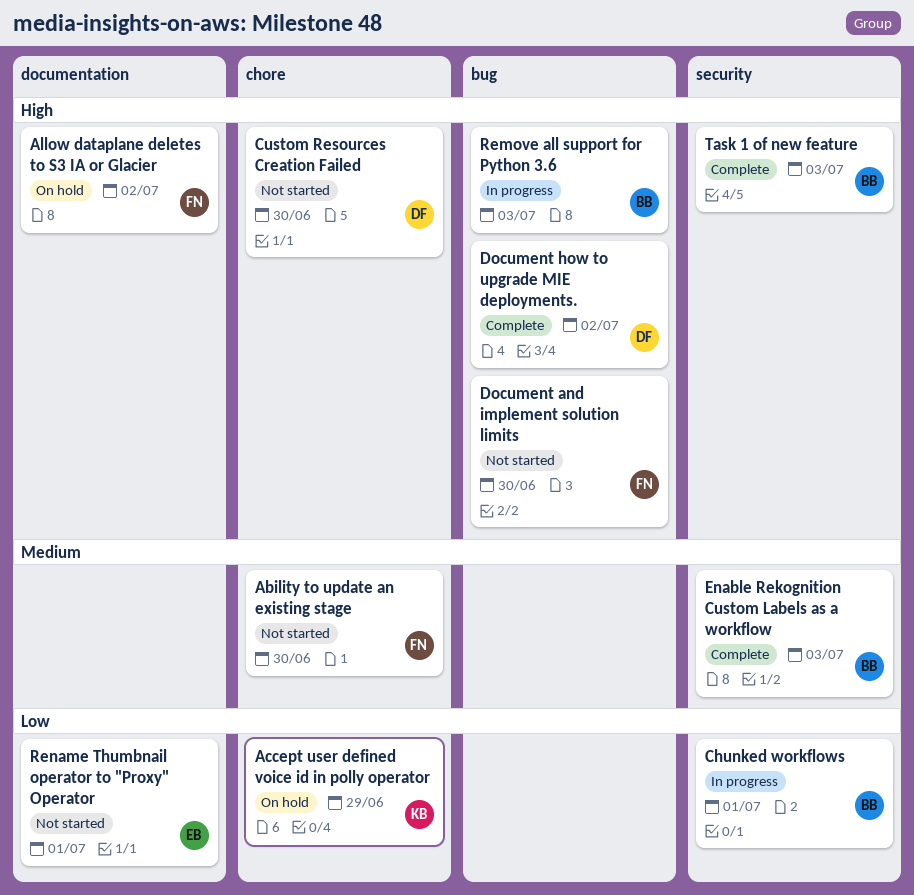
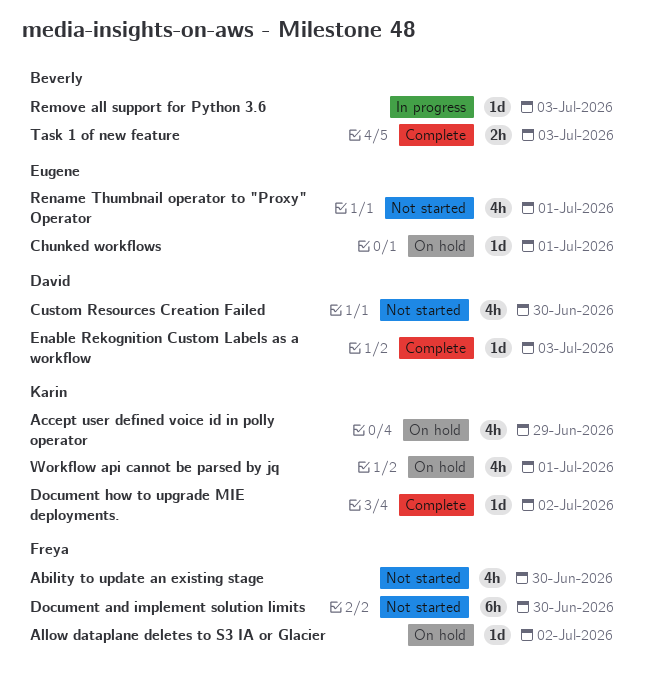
Chunked workflows, status: In progress -> On hold
Chunked workflows, owner: Beverly -> Eugene
Document how to upgrade MIE deployments., owner: David -> Karin
Enable Rekognition Custom Labels as a workflow, owner: Beverly -> David
Workflow api cannot be parsed by jq: none -> present

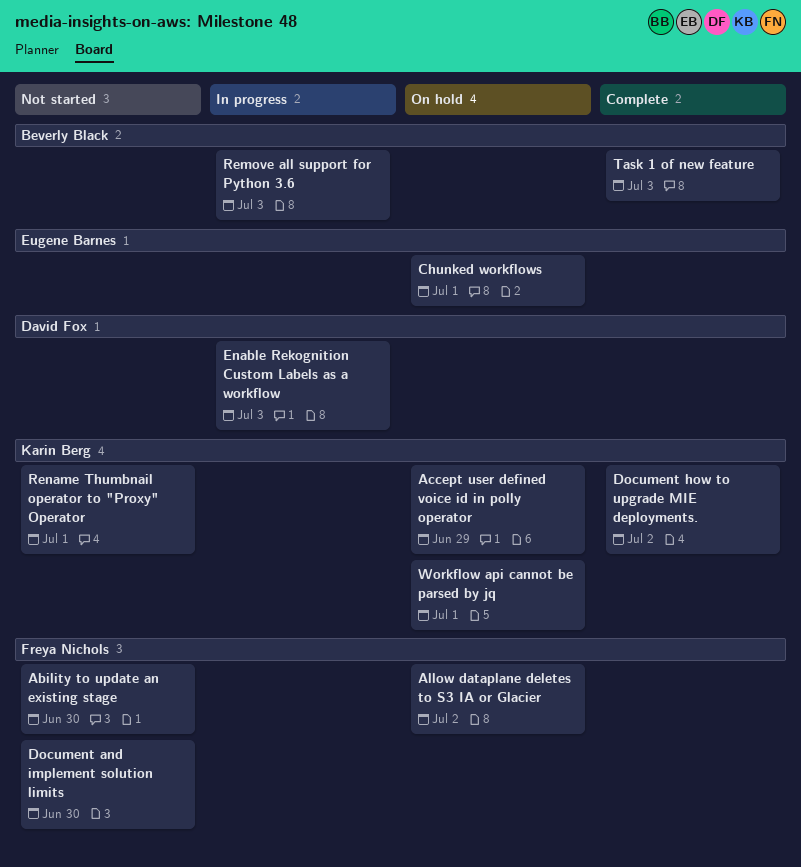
Custom Resources Creation Failed: present -> none
Enable Rekognition Custom Labels as a workflow, status: Complete -> In progress
Rename Thumbnail operator to "Proxy" Operator, owner: Eugene Barnes -> Karin Berg

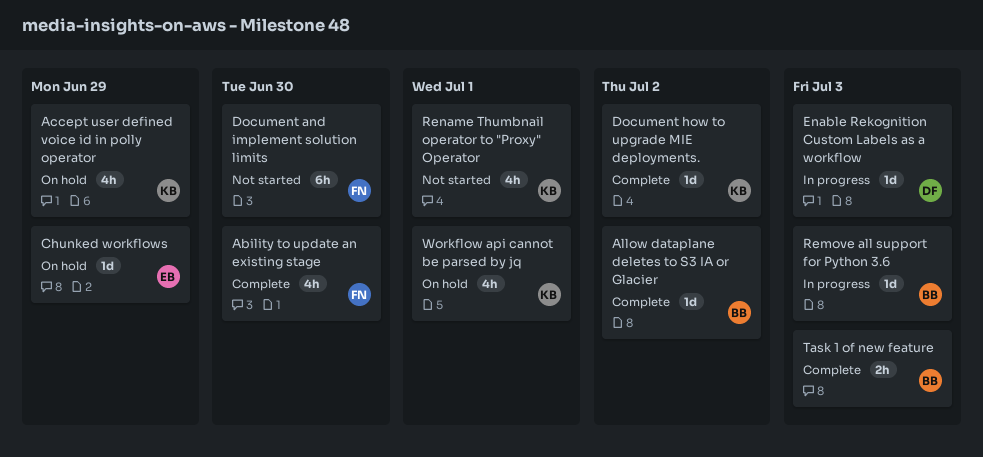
Ability to update an existing stage, status: Not started -> Complete
Allow dataplane deletes to S3 IA or Glacier, status: On hold -> Complete
Allow dataplane deletes to S3 IA or Glacier, owner: Freya Nichols -> Beverly Black
Chunked workflows, due: Jul 1 -> Jun 29

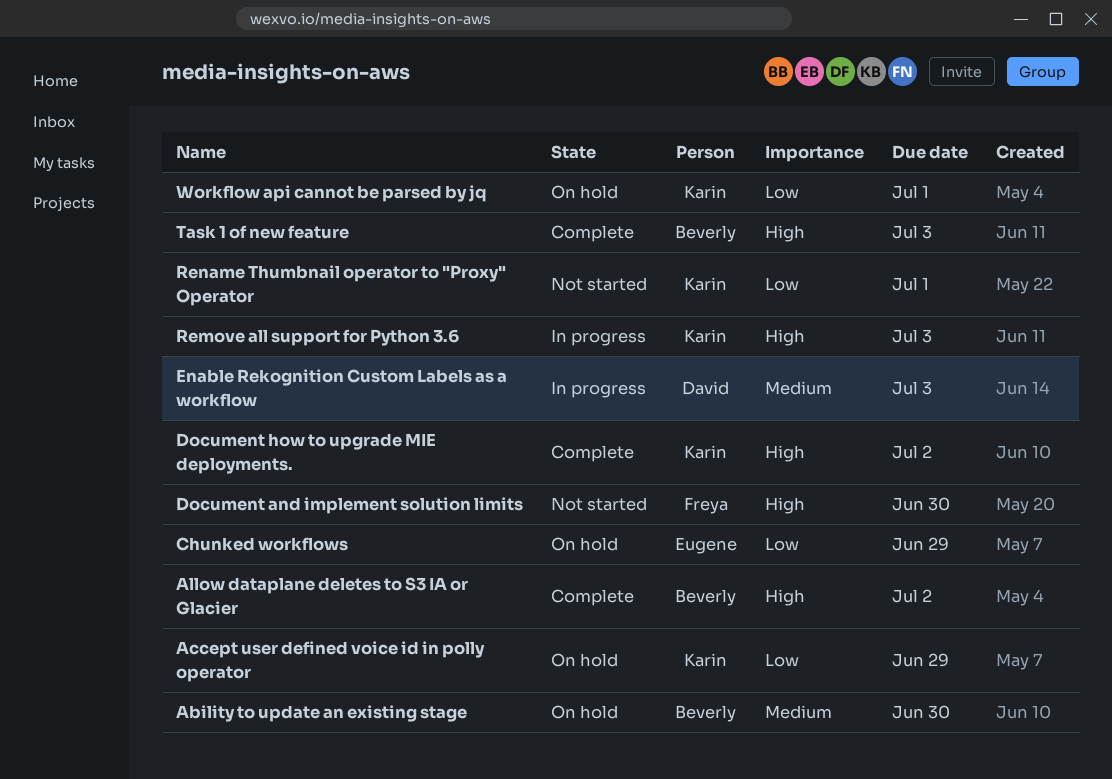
Ability to update an existing stage, status: Complete -> On hold
Ability to update an existing stage, owner: Freya -> Beverly
Remove all support for Python 3.6, owner: Beverly -> Karin

